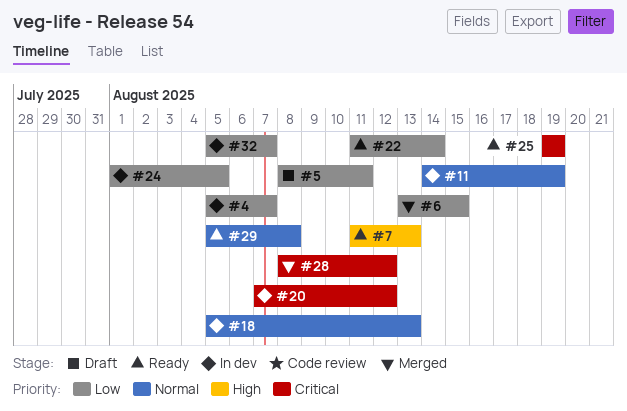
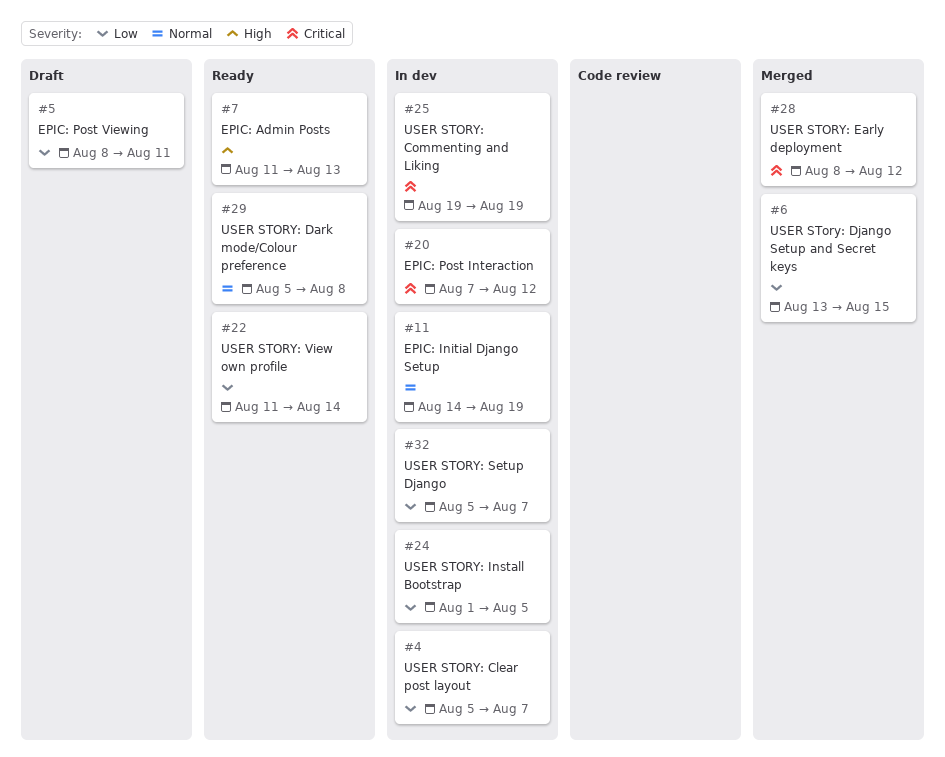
#18: present -> none
#25, status: Ready -> In dev

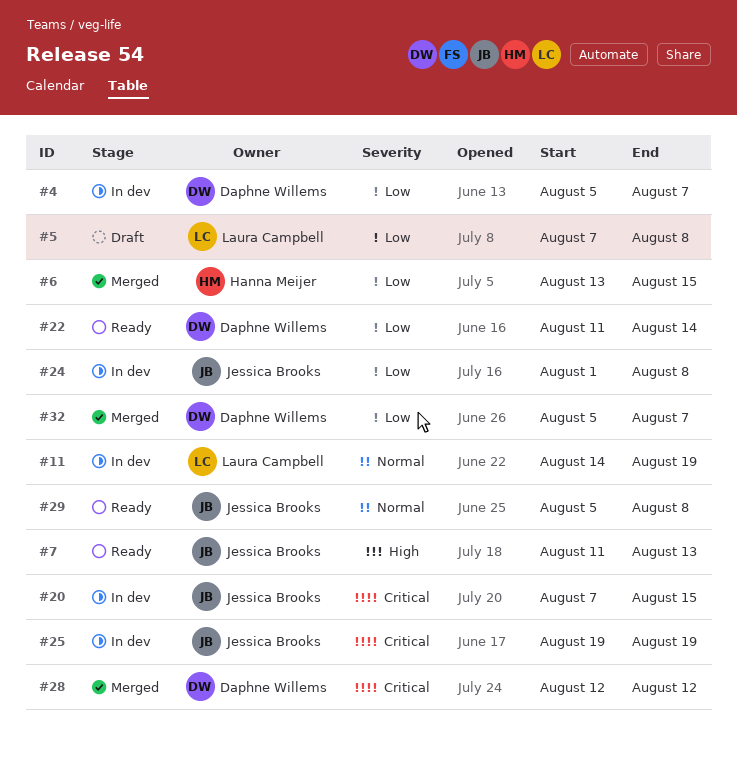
#5, start: Aug 8 -> Aug 7
#5, due: Aug 11 -> Aug 8
#20, due: Aug 12 -> Aug 15
#24, due: Aug 5 -> Aug 8
#28, start: Aug 8 -> Aug 12
#32, status: In dev -> Merged

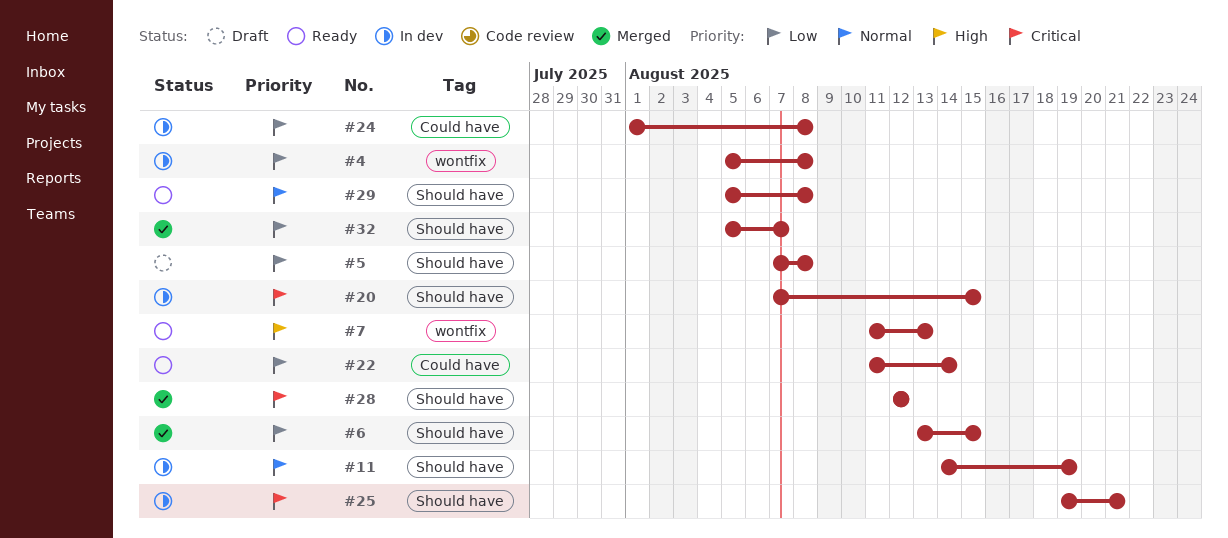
#4, due: Aug 7 -> Aug 8
#25, due: Aug 19 -> Aug 21

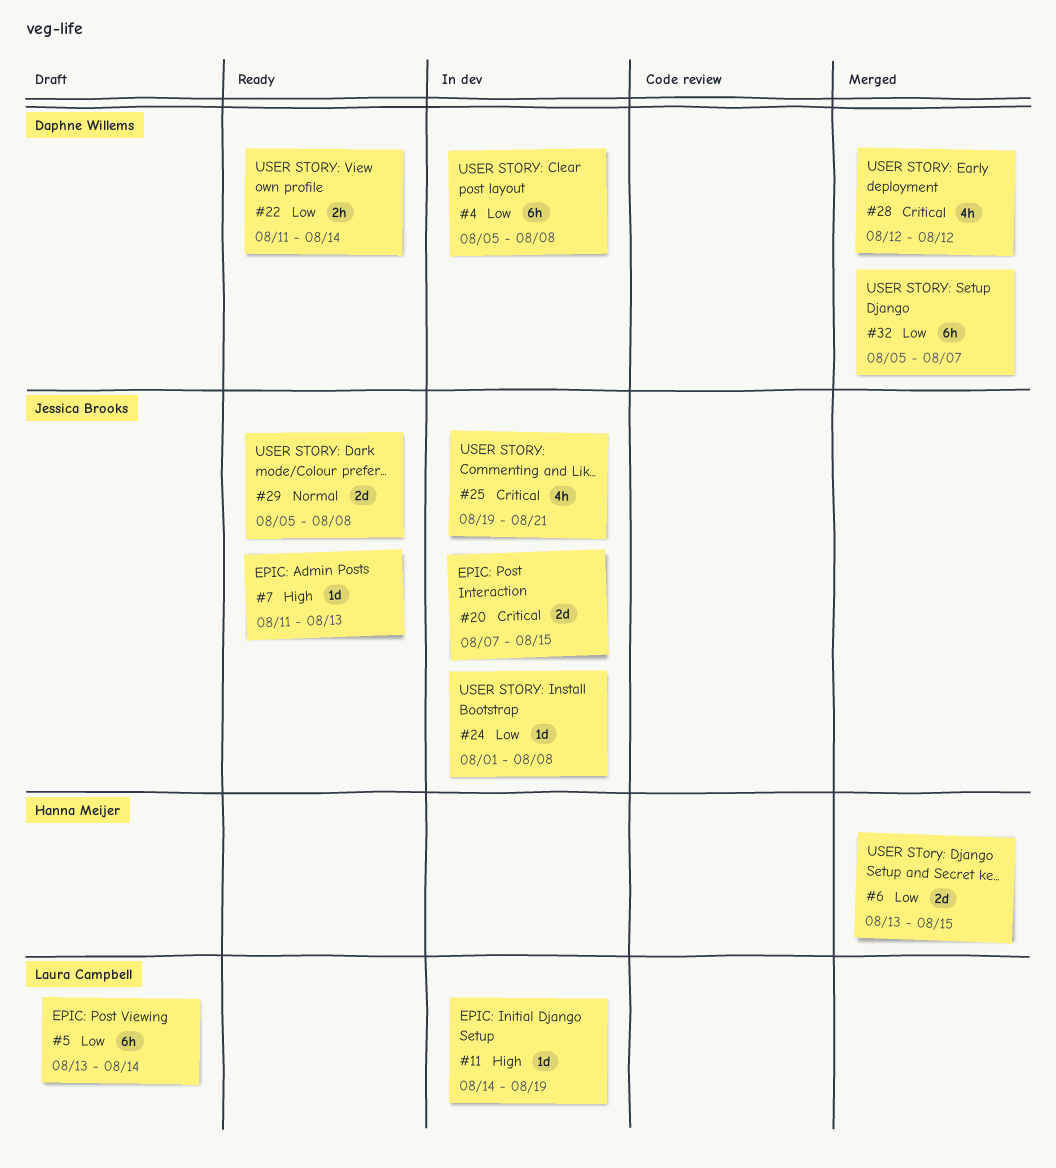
#5, start: Aug 7 -> Aug 13
#5, due: Aug 8 -> Aug 14
#11, priority: Normal -> High

